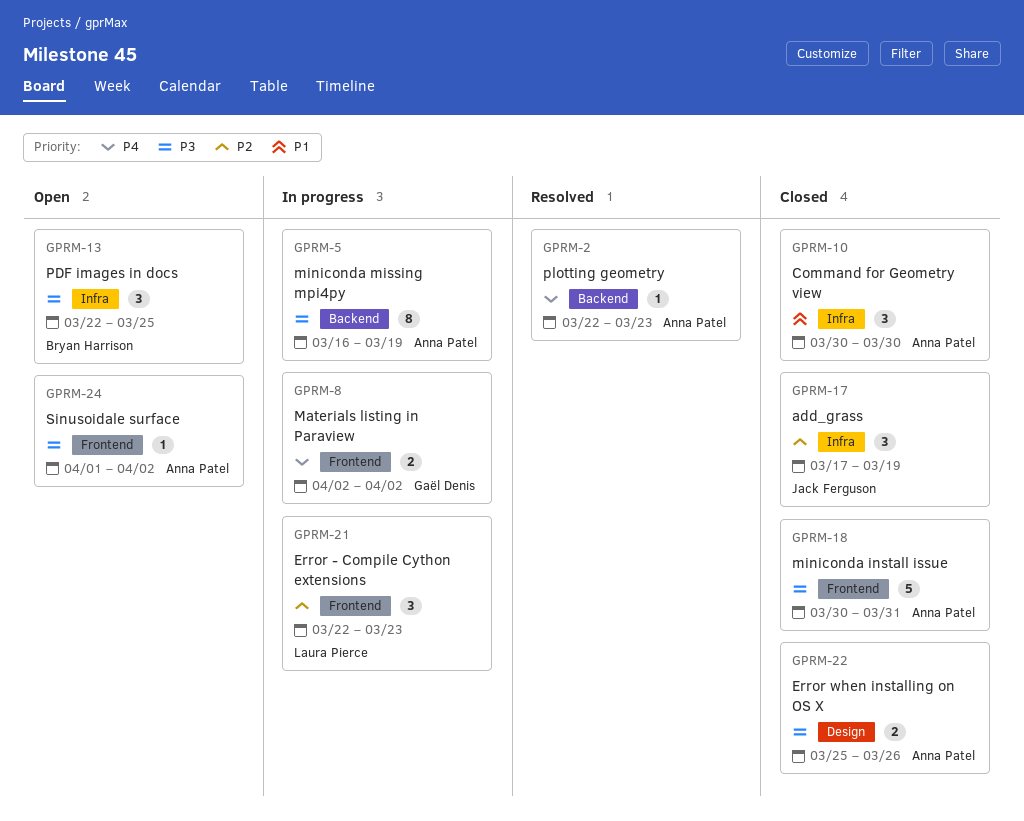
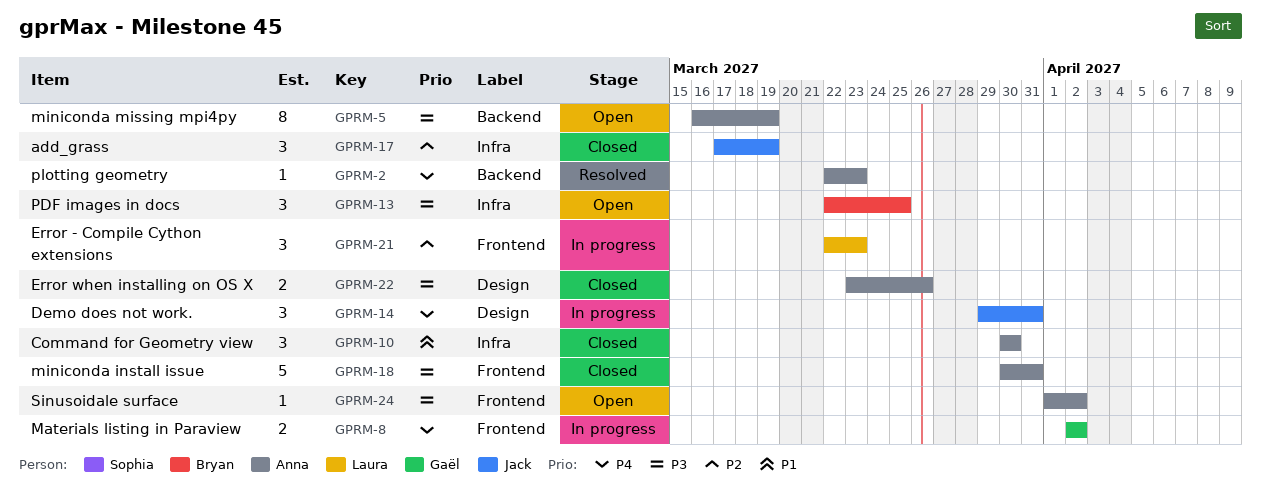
GPRM-5, status: In progress -> Open
GPRM-14: none -> present
GPRM-22, start: Mar 25 -> Mar 23

